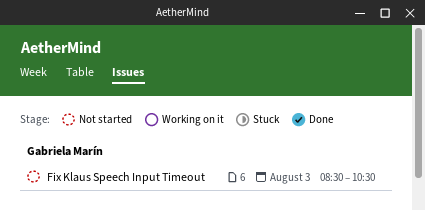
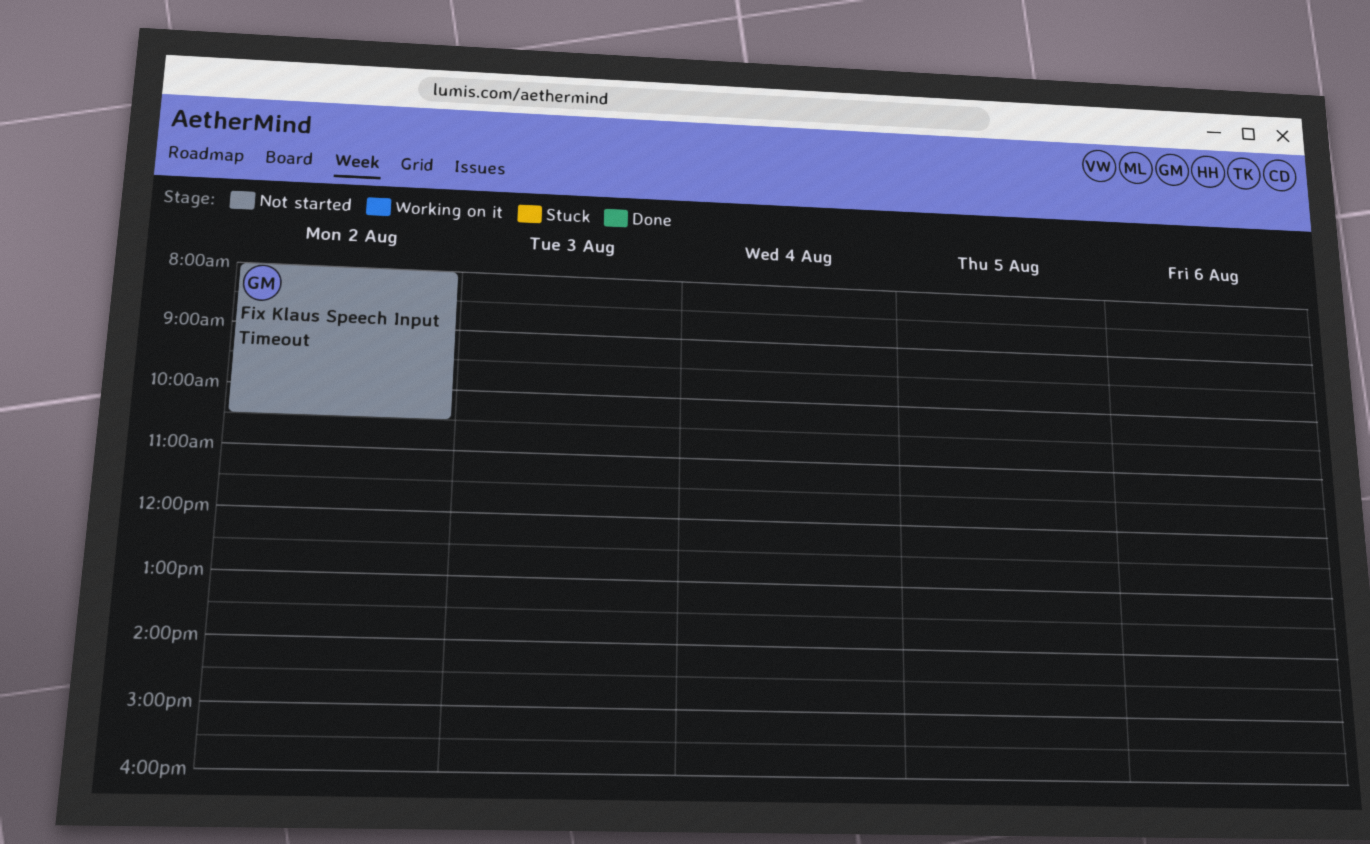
Fix Klaus Speech Input Timeout, day: Aug 3 -> Aug 2
Fix Klaus Speech Input Timeout, begins: 08:30 -> 08:00

